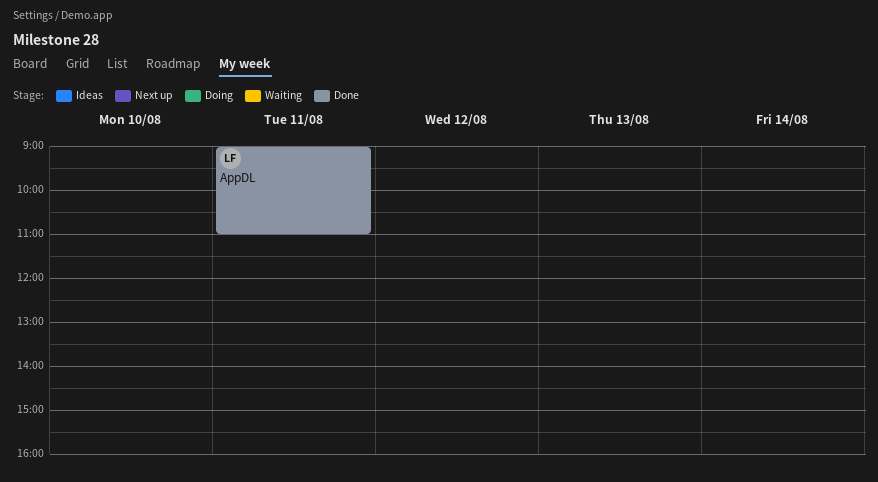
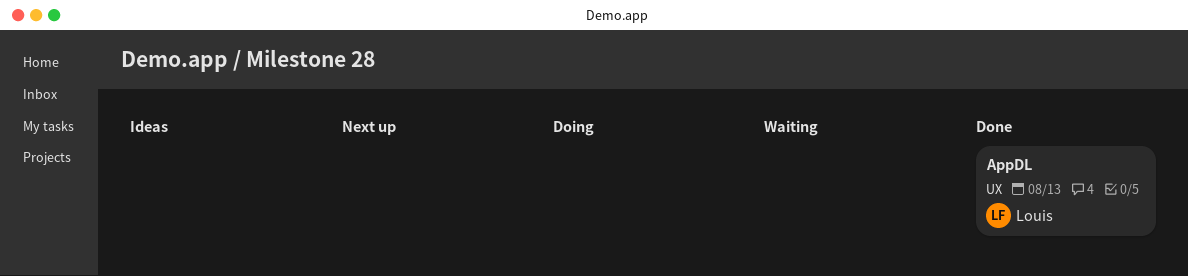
AppDL, day: Aug 11 -> Aug 13

